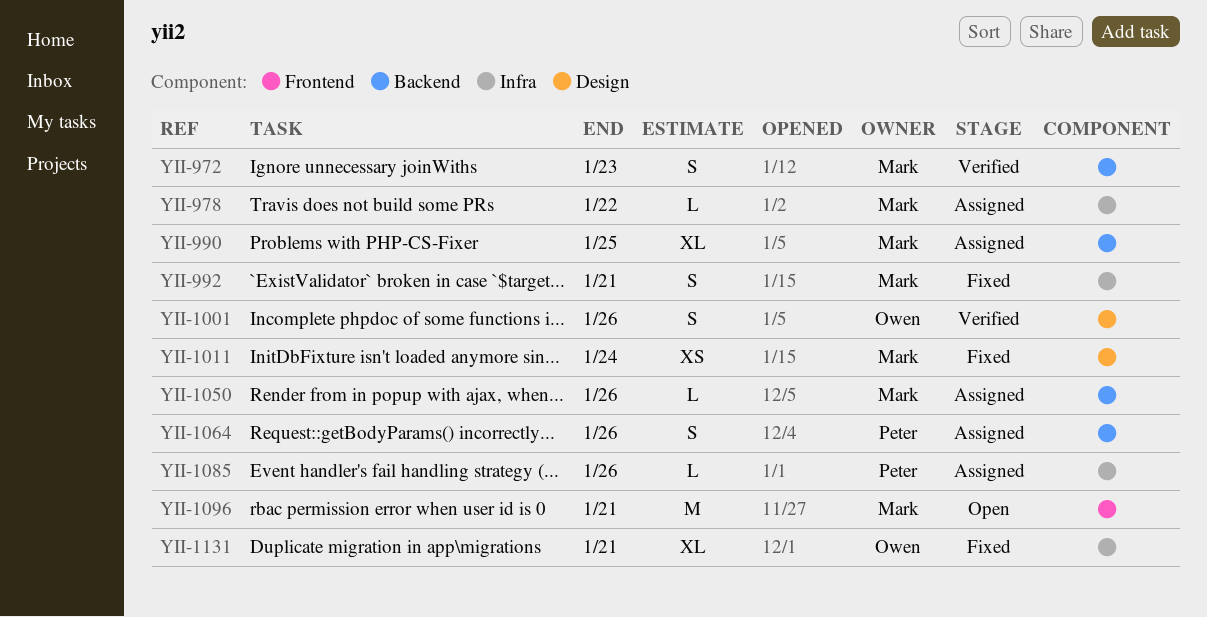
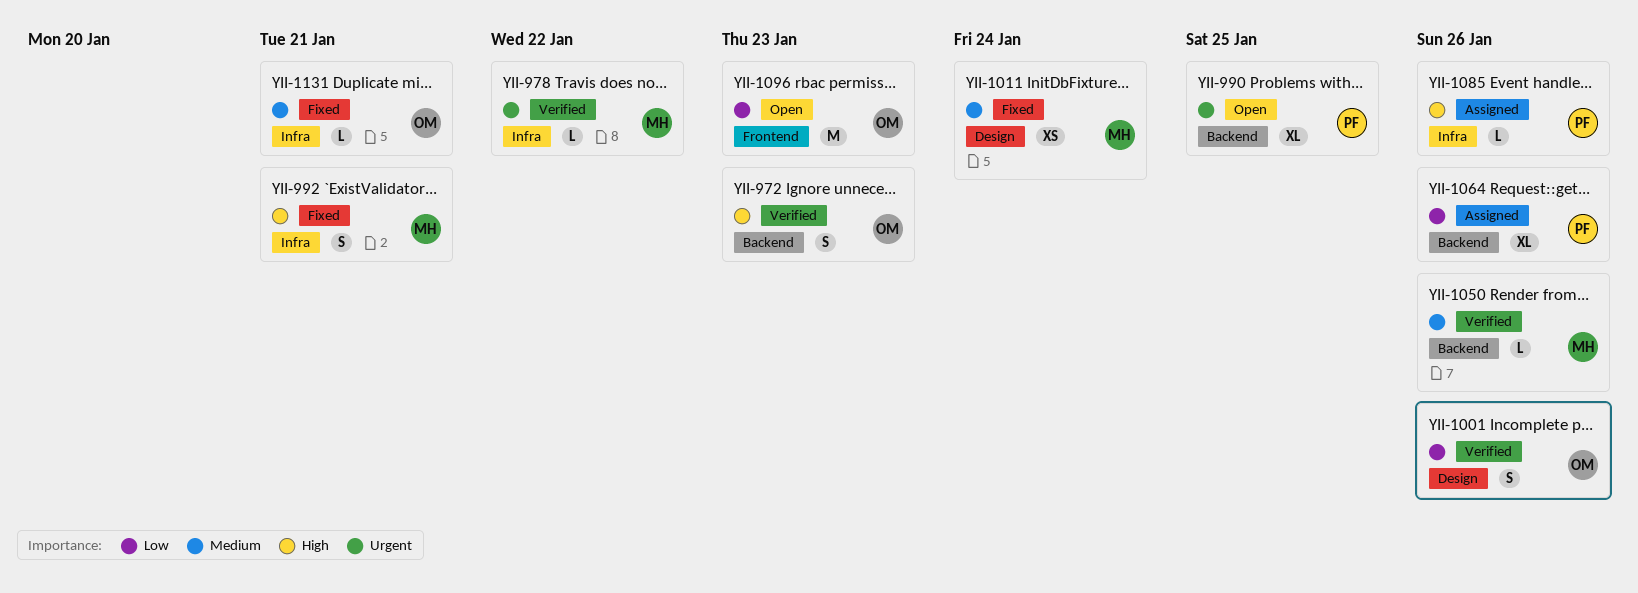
YII-972, owner: Mark -> Owen
YII-978, status: Assigned -> Verified
YII-990, status: Assigned -> Open
YII-990, owner: Mark -> Peter
YII-1050, status: Assigned -> Verified
YII-1064, estimate: S -> XL
YII-1096, owner: Mark -> Owen
YII-1096, due: Jan 21 -> Jan 23
YII-1131, estimate: XL -> L

